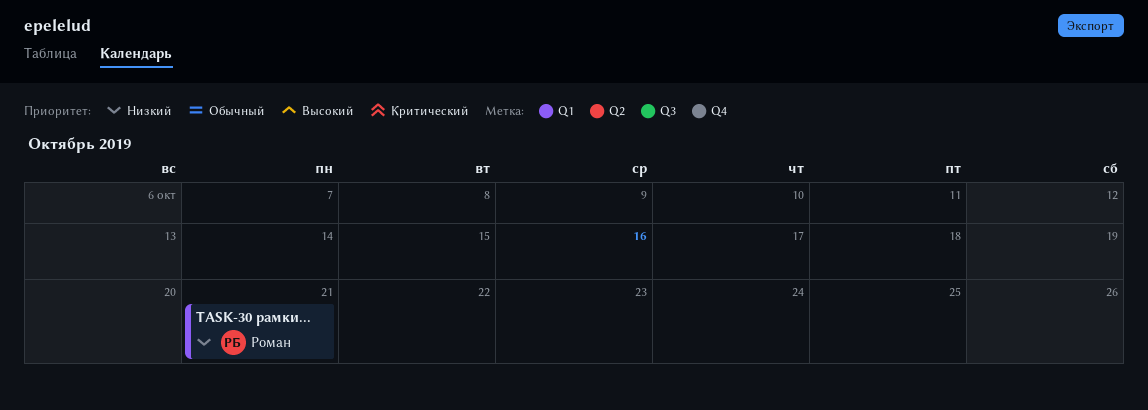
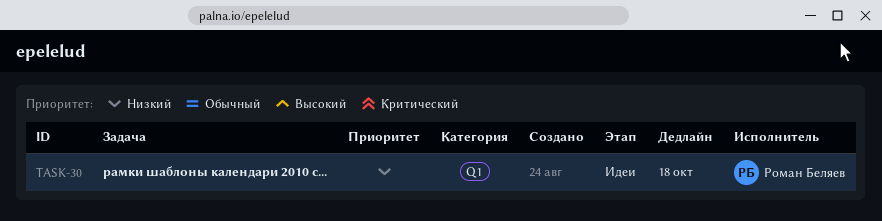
TASK-30, due: Oct 21 -> Oct 18

